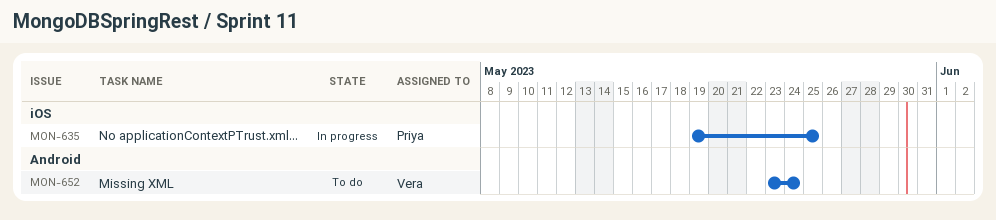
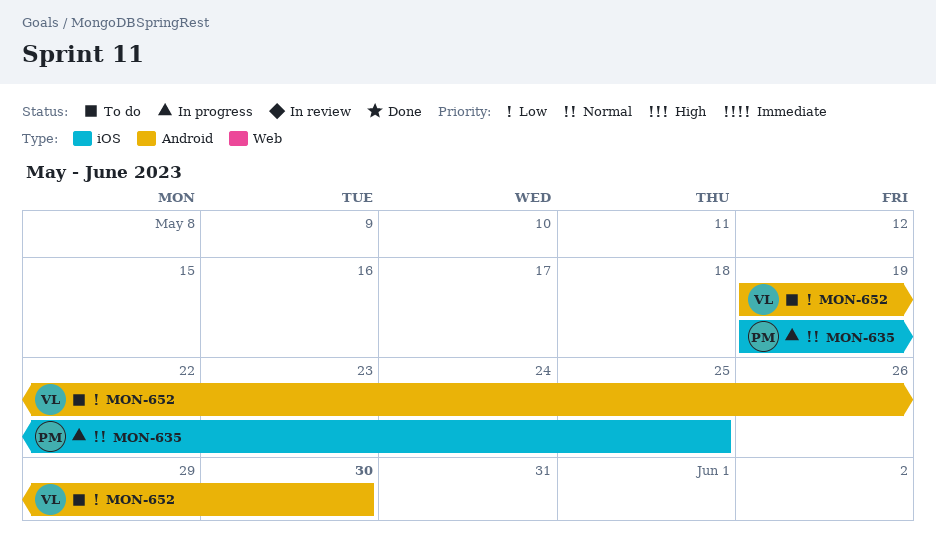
MON-652, start: May 23 -> May 19
MON-652, due: May 24 -> May 30

